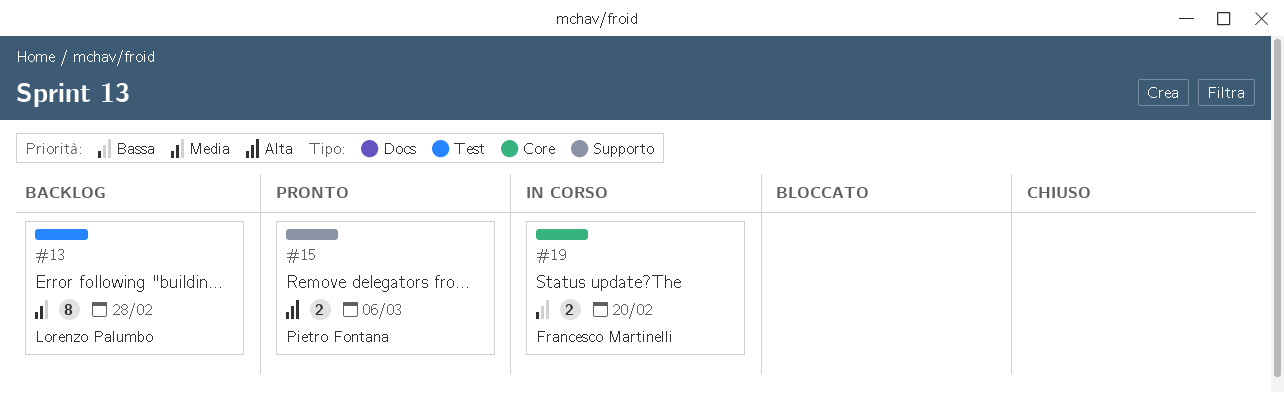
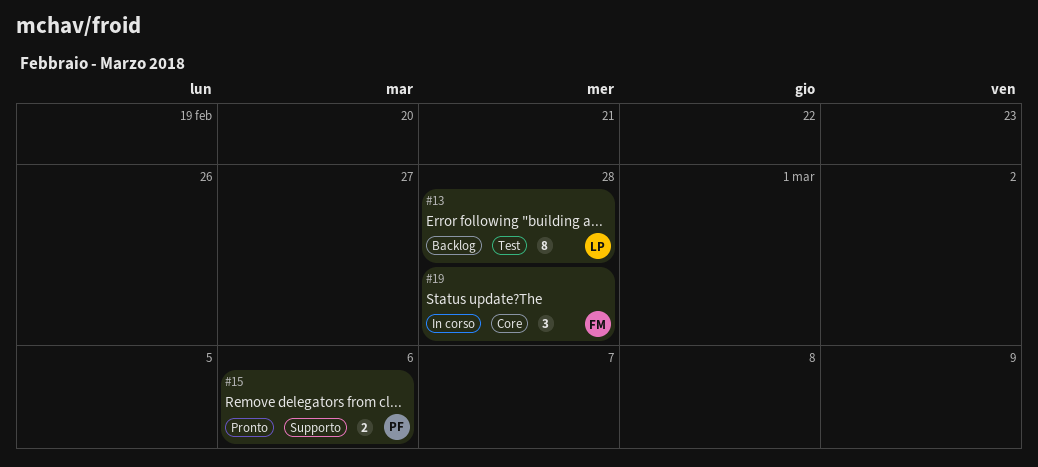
#19, estimate: 2 -> 3
#19, due: Feb 20 -> Feb 28

